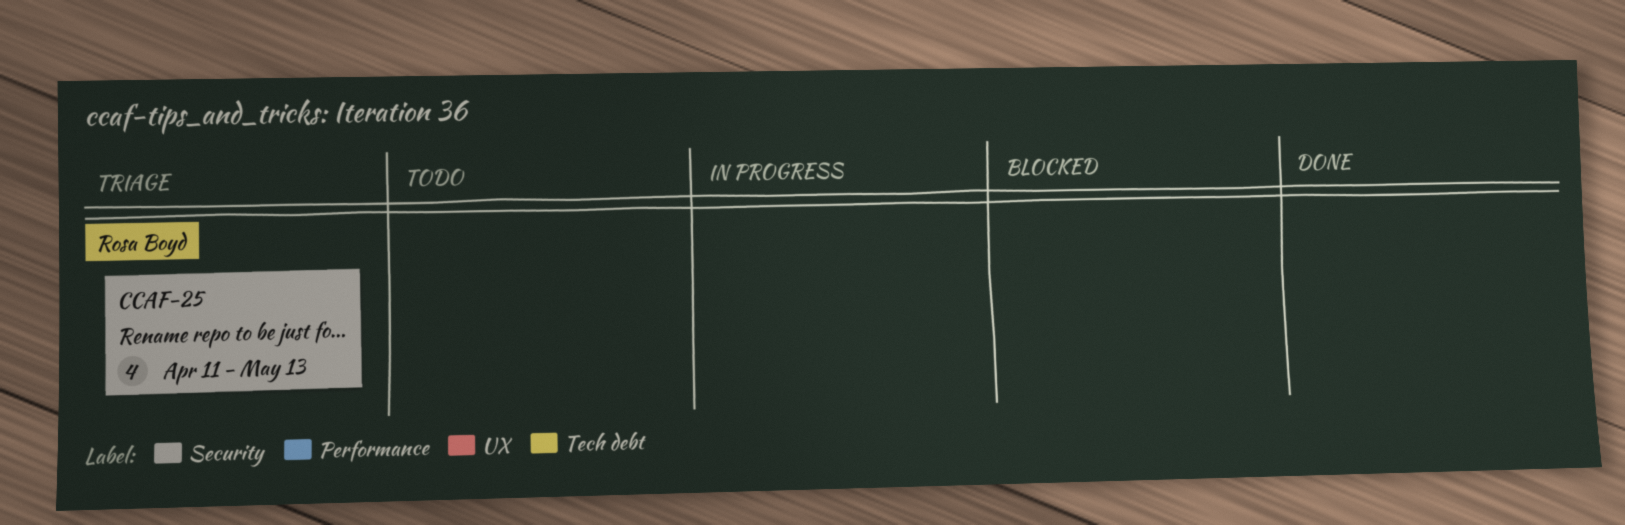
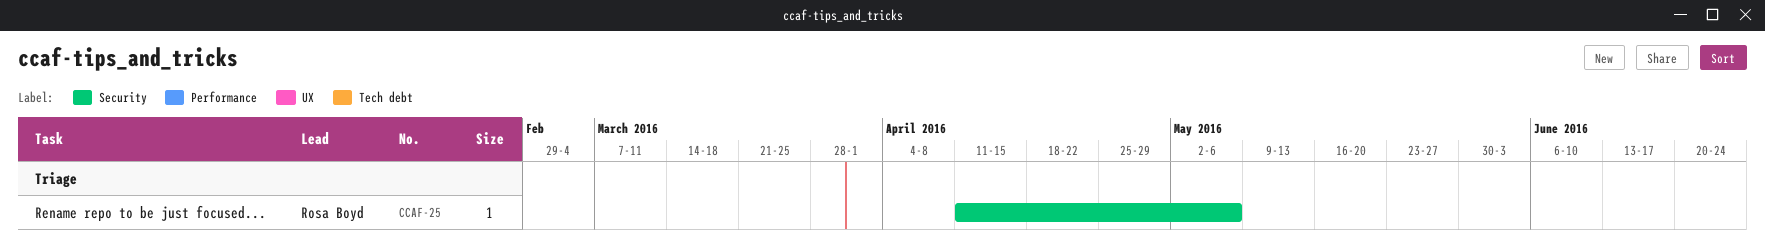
CCAF-25, estimate: 4 -> 1
CCAF-25, due: May 13 -> May 6

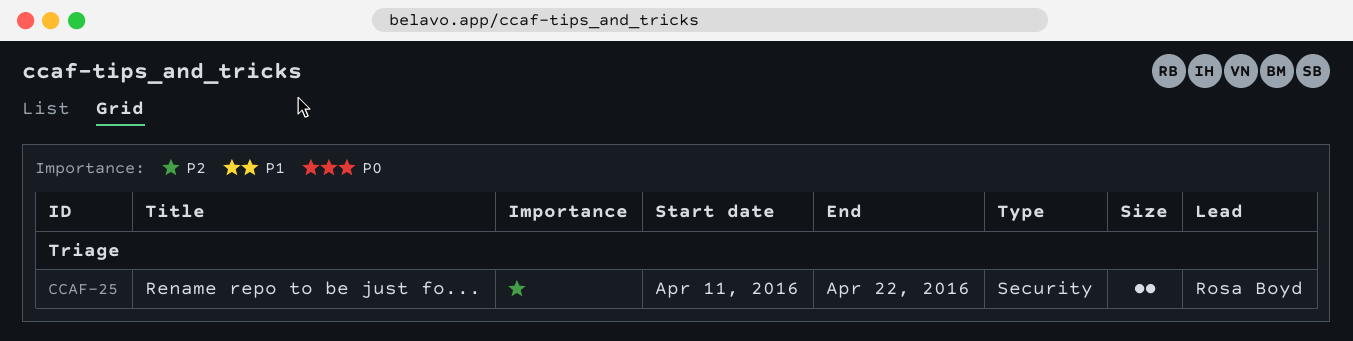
CCAF-25, estimate: 1 -> 2
CCAF-25, due: May 6 -> Apr 22

